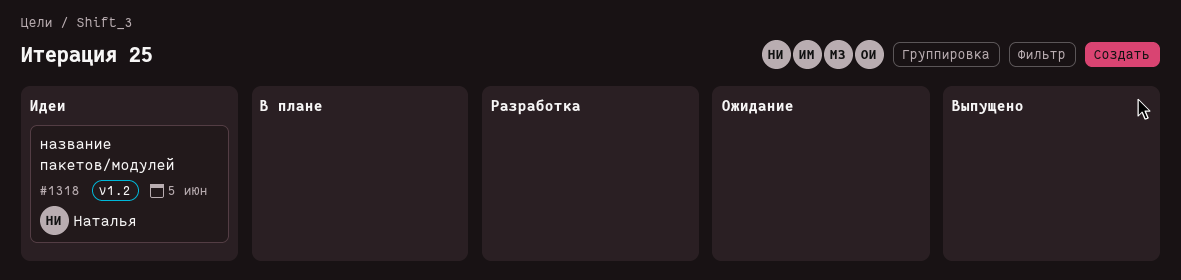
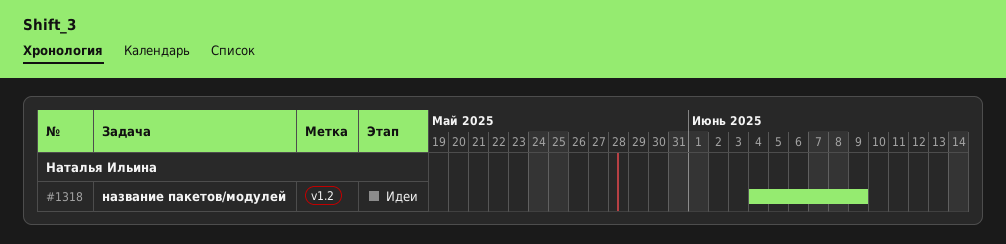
#1318, due: Jun 5 -> Jun 9

